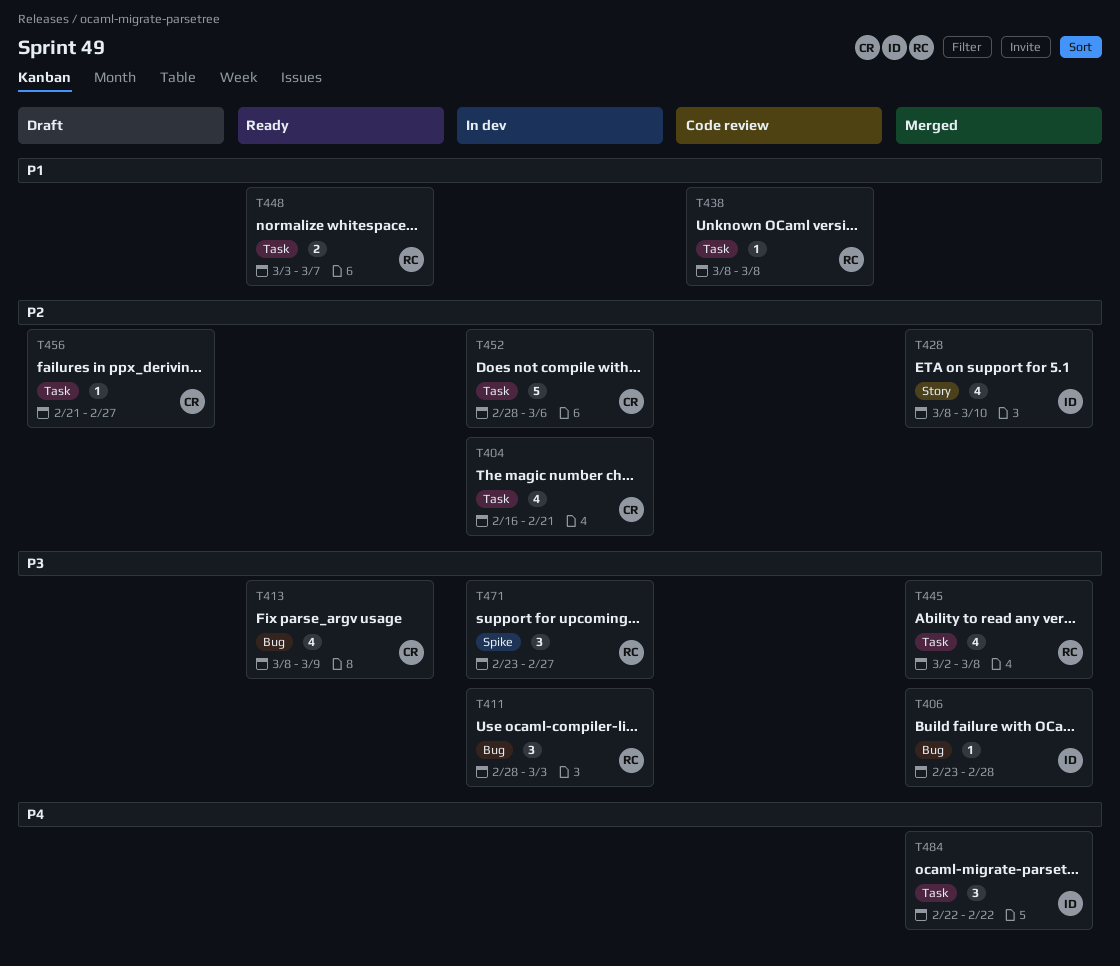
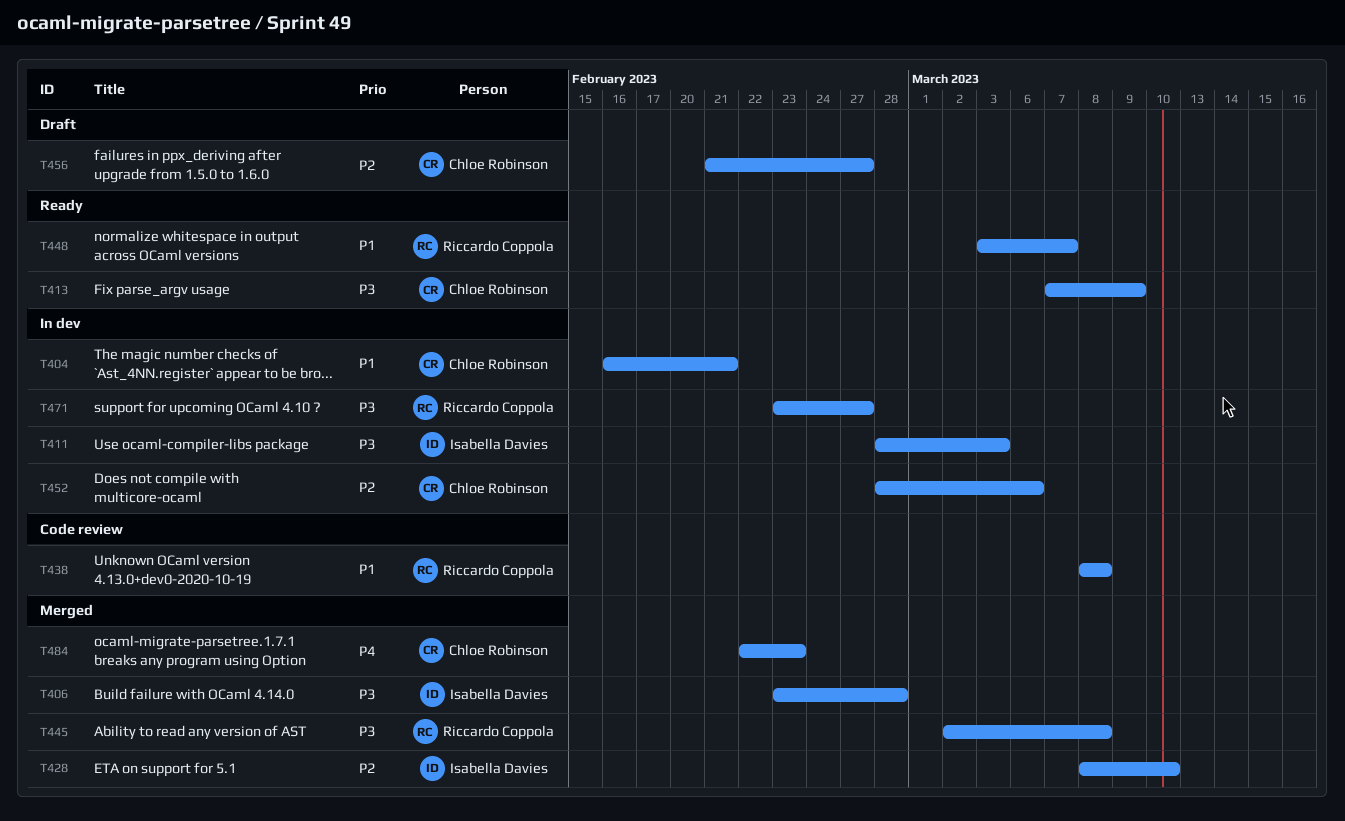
T404, priority: P2 -> P1
T411, owner: Riccardo Coppola -> Isabella Davies
T413, start: Mar 8 -> Mar 7
T484, owner: Isabella Davies -> Chloe Robinson
T484, due: Feb 22 -> Feb 23

